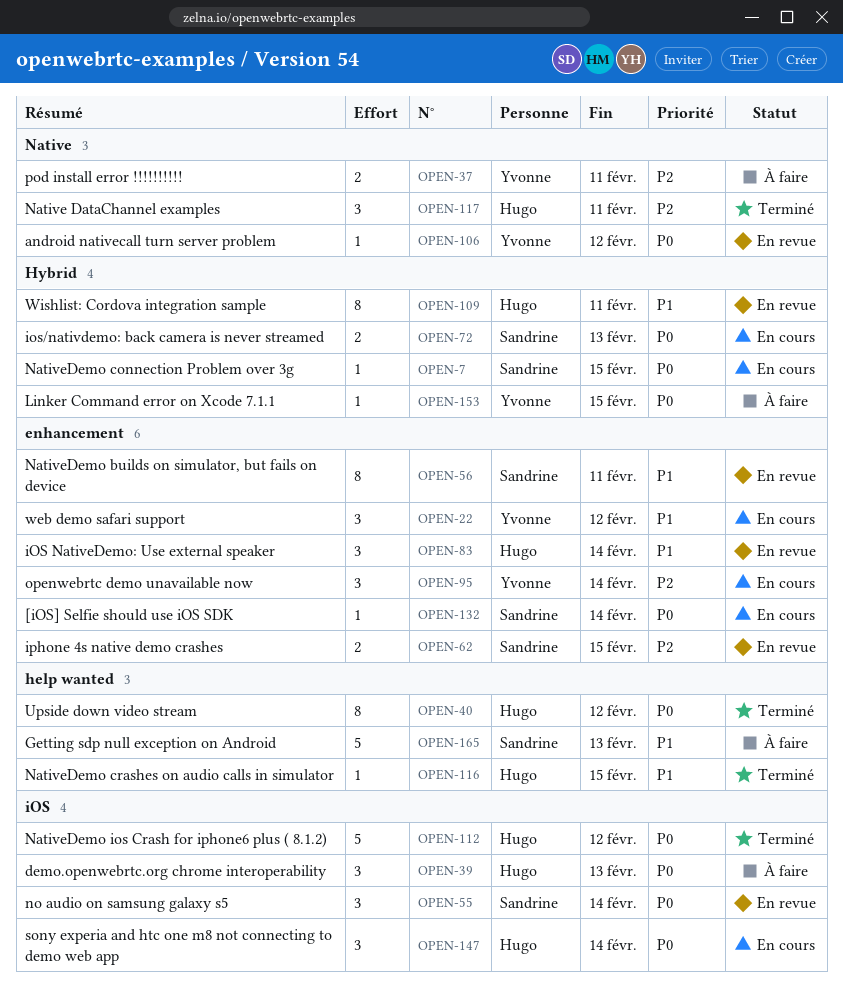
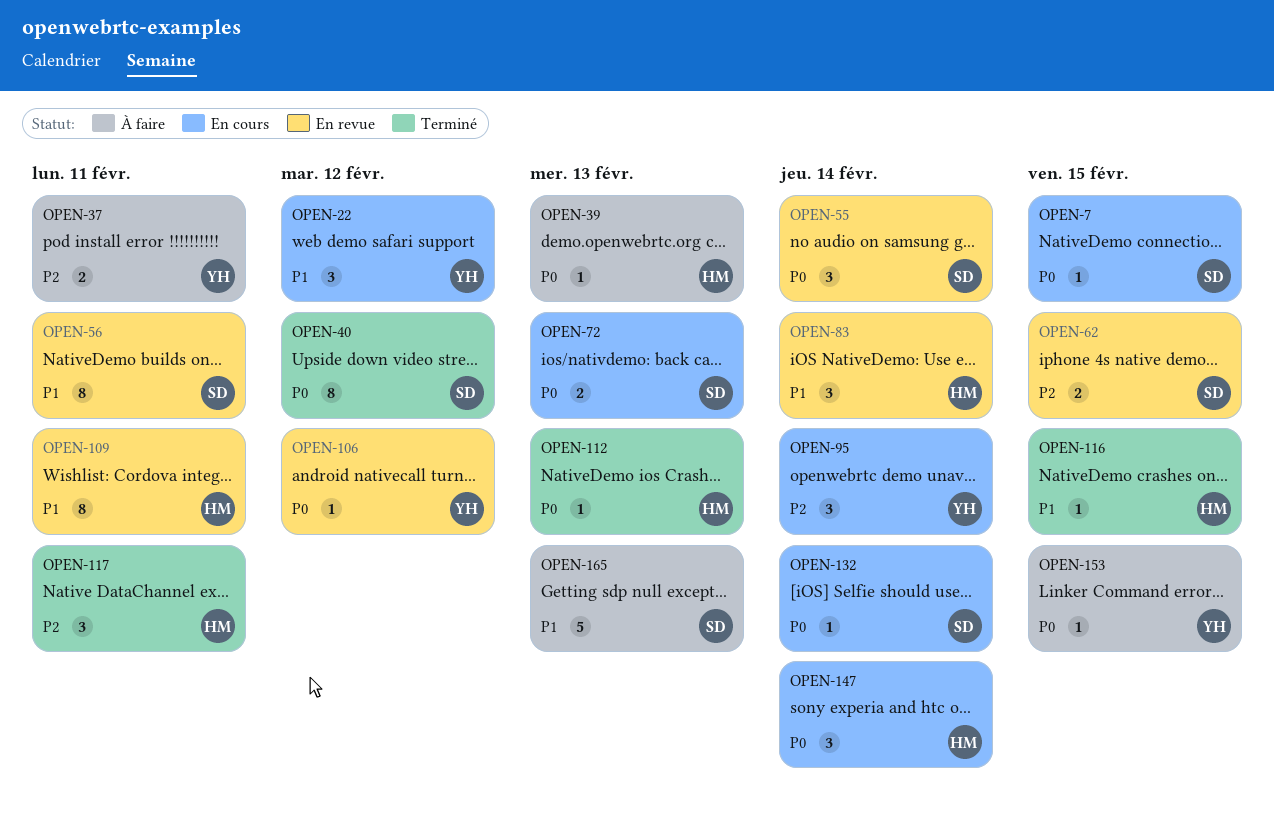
OPEN-39, estimate: 3 -> 1
OPEN-40, owner: Hugo -> Sandrine
OPEN-112, estimate: 5 -> 1
OPEN-112, due: Feb 12 -> Feb 13

